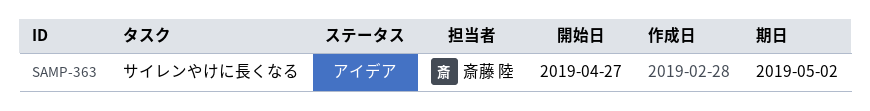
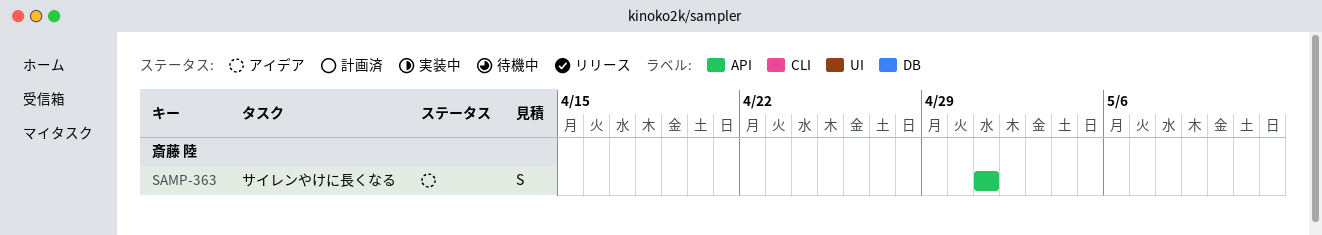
SAMP-363, start: Apr 27 -> May 1
SAMP-363, due: May 2 -> May 1

